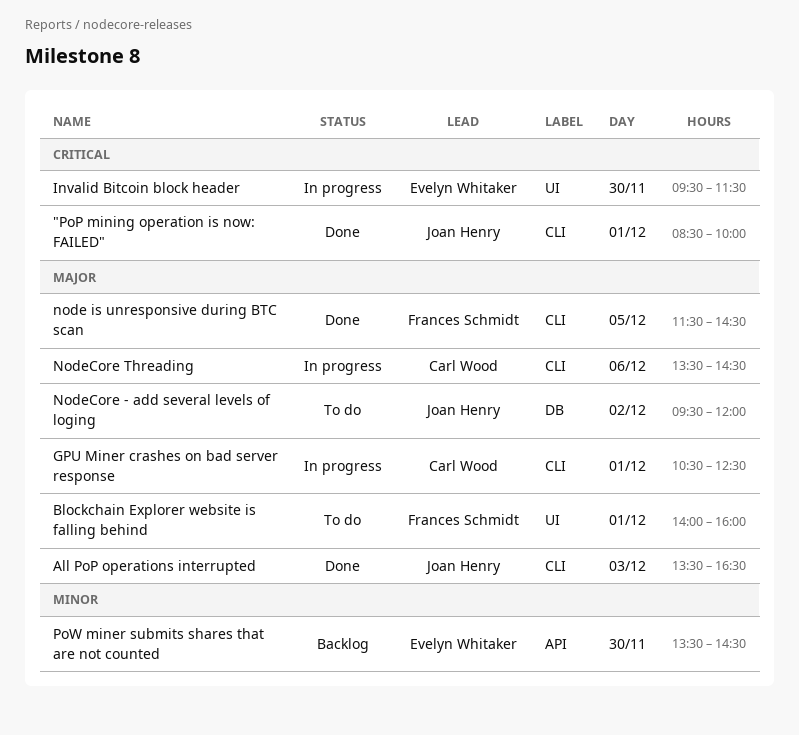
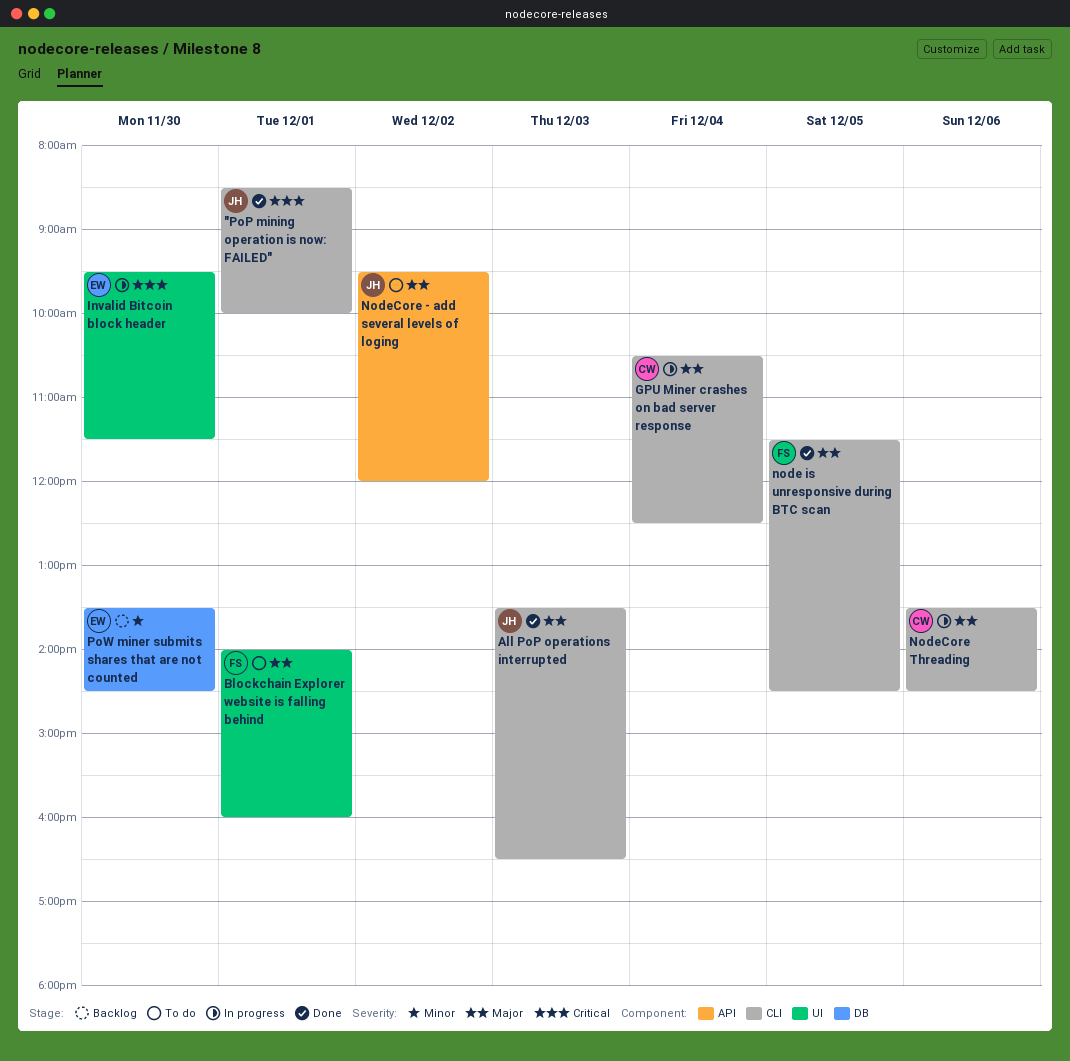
GPU Miner crashes on bad server response, day: Dec 1 -> Dec 4
NodeCore - add several levels of loging, label: DB -> API
PoW miner submits shares that are not counted, label: API -> DB

